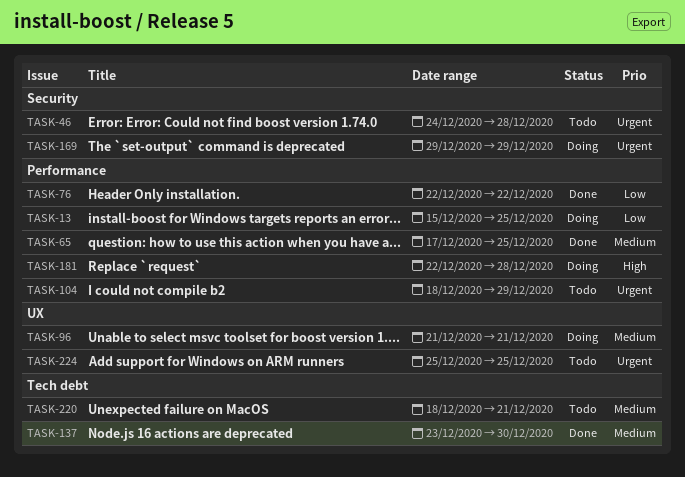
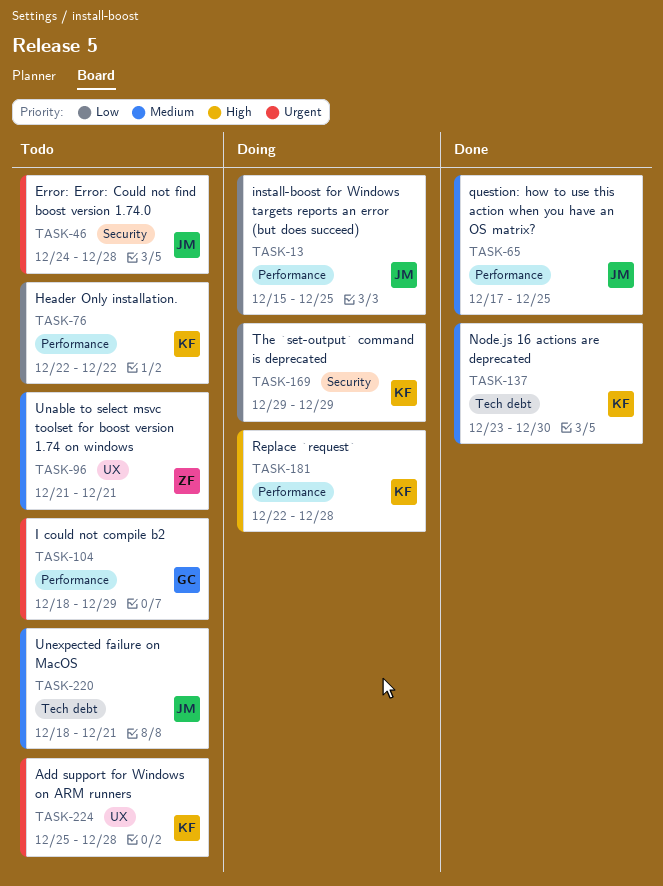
TASK-76, status: Done -> Todo
TASK-96, status: Doing -> Todo
TASK-169, priority: Urgent -> Low
TASK-224, due: Dec 25 -> Dec 28

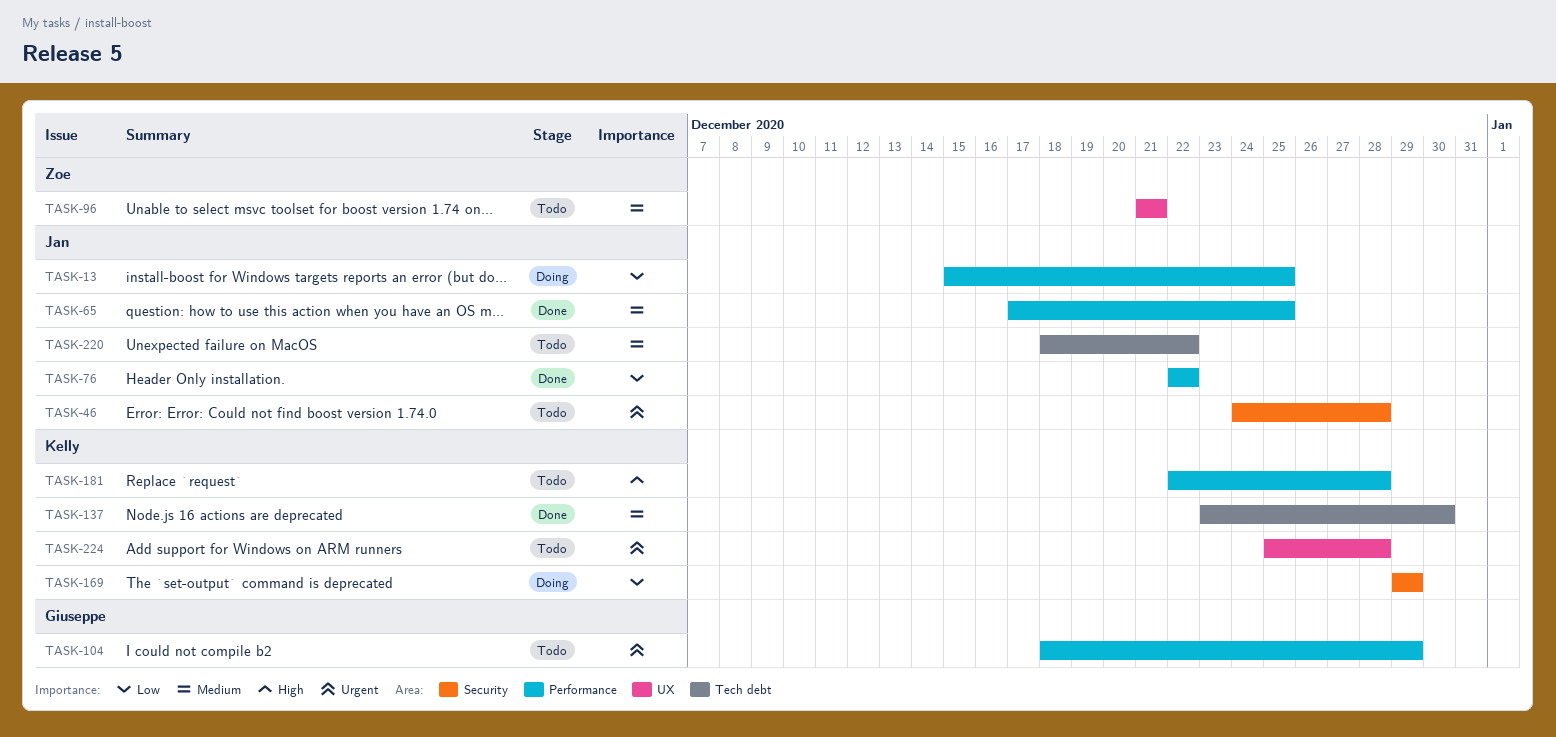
TASK-76, status: Todo -> Done
TASK-76, owner: Kelly -> Jan
TASK-181, status: Doing -> Todo
TASK-220, due: Dec 21 -> Dec 22

